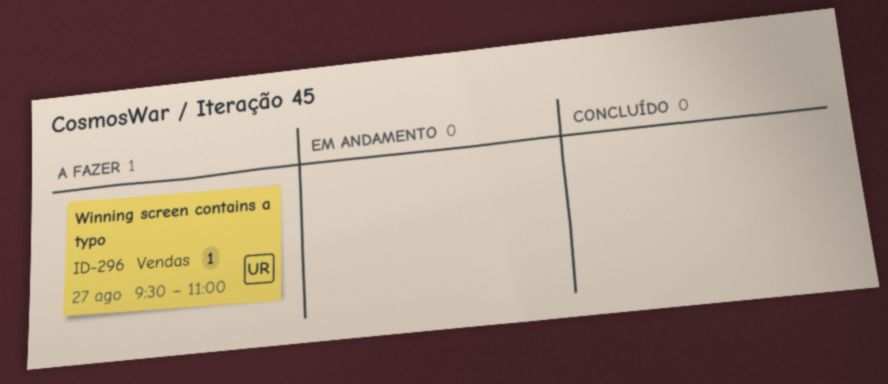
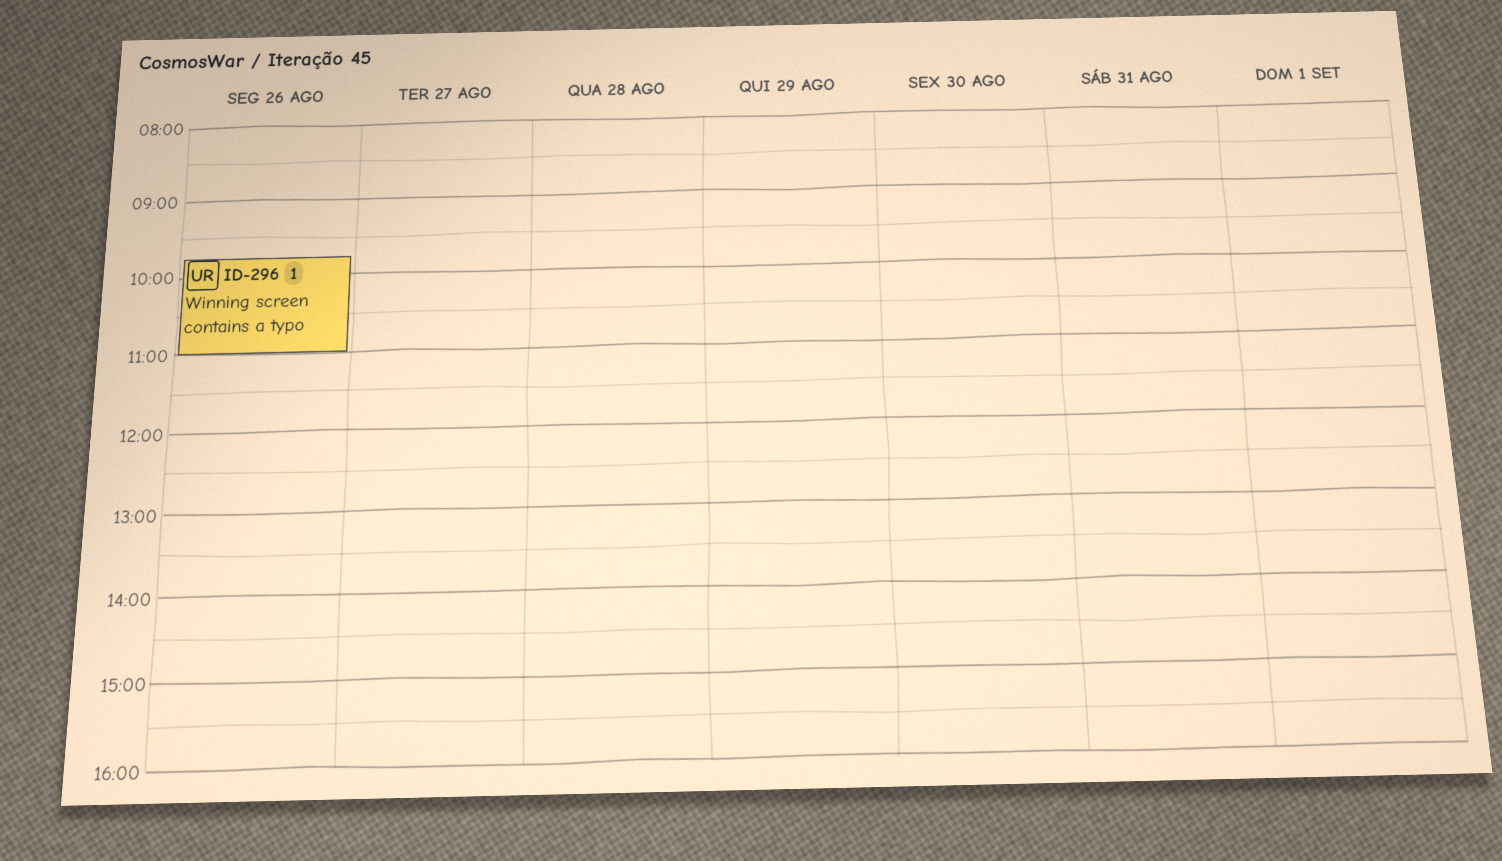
ID-296, day: Aug 27 -> Aug 26
ID-296, begins: 09:30 -> 09:45

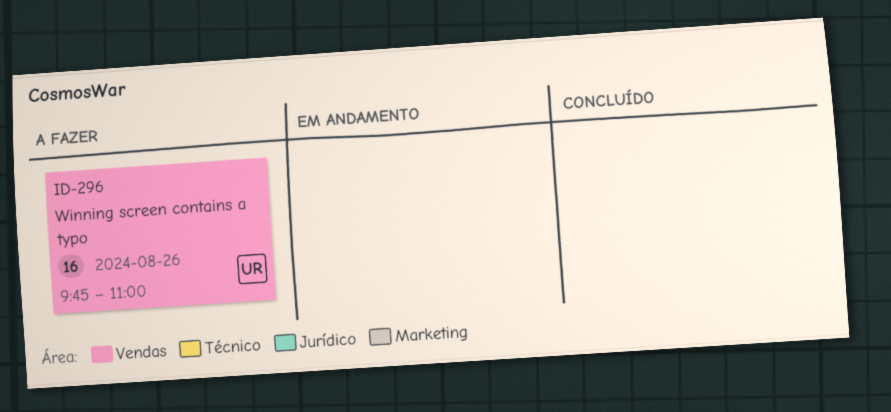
ID-296, estimate: 1 -> 16

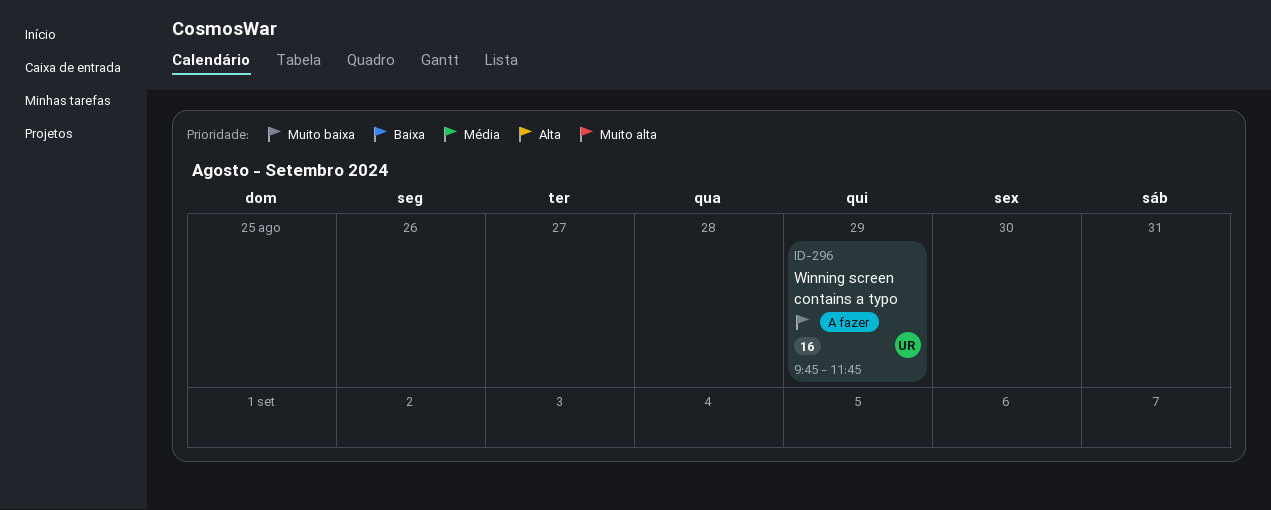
ID-296, day: Aug 26 -> Aug 29
ID-296, ends: 11:00 -> 11:45

